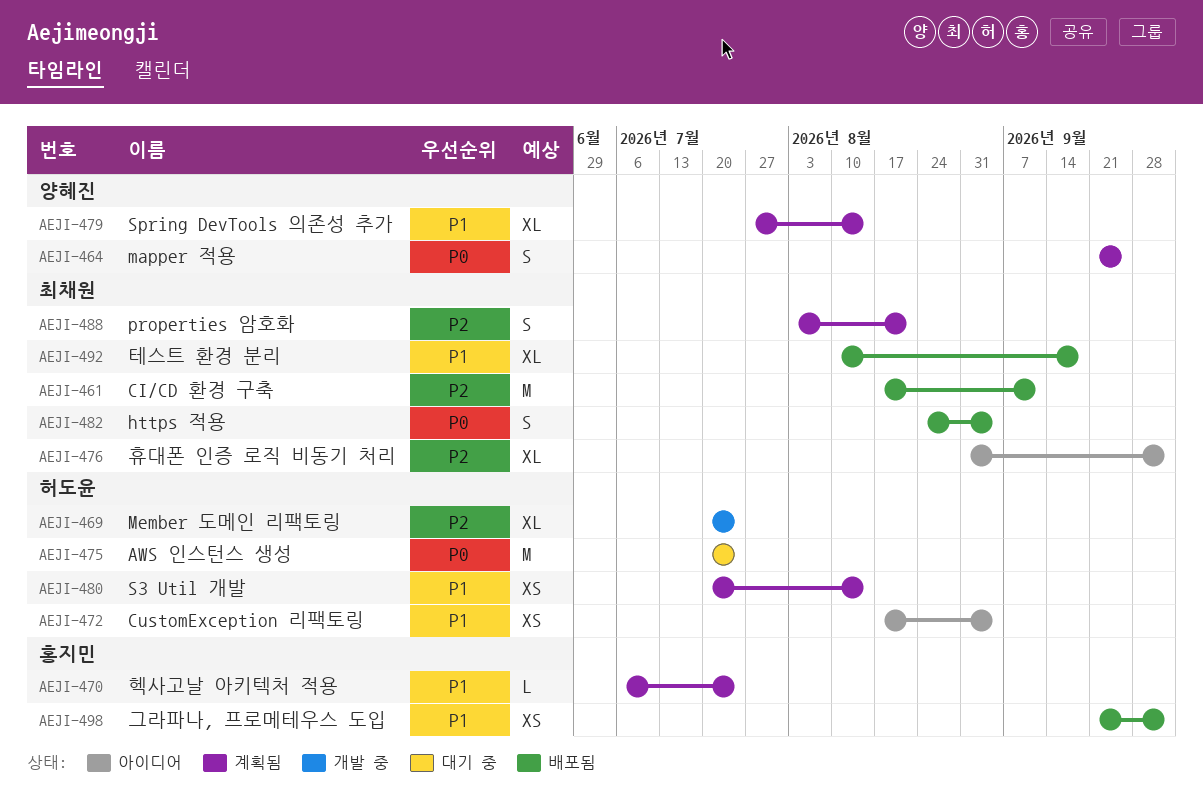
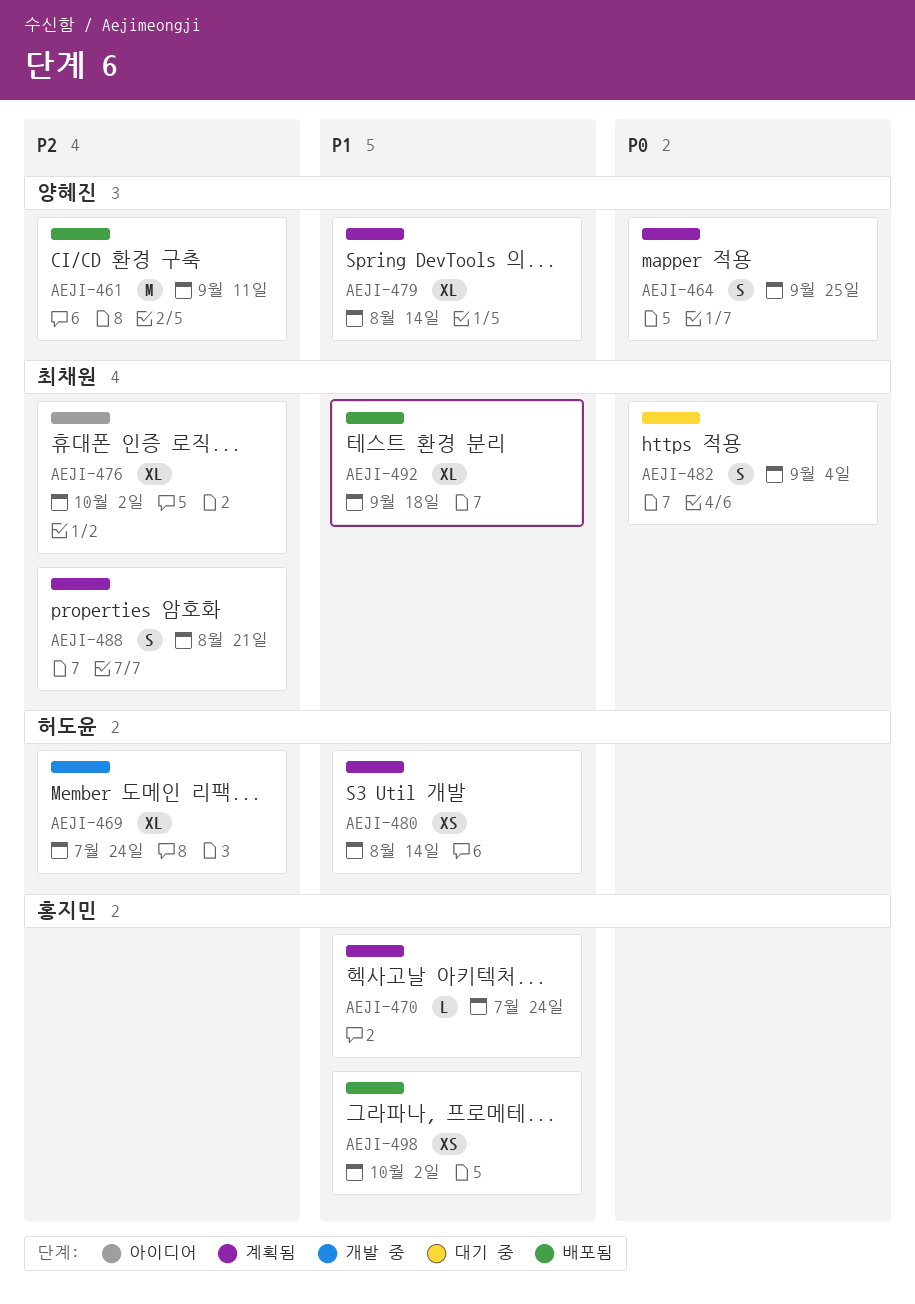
AEJI-461, owner: 최채원 -> 양혜진
AEJI-472: present -> none
AEJI-475: present -> none
AEJI-482, status: 배포됨 -> 대기 중

